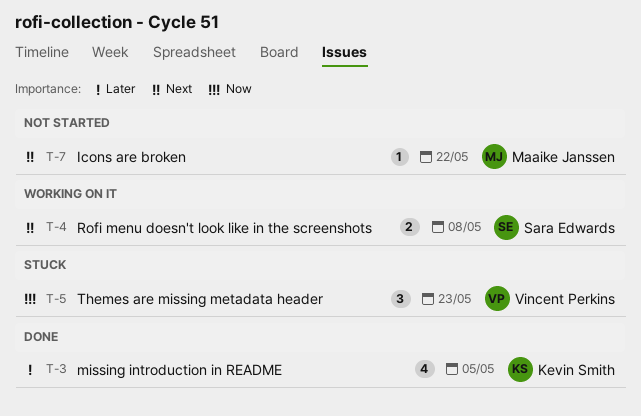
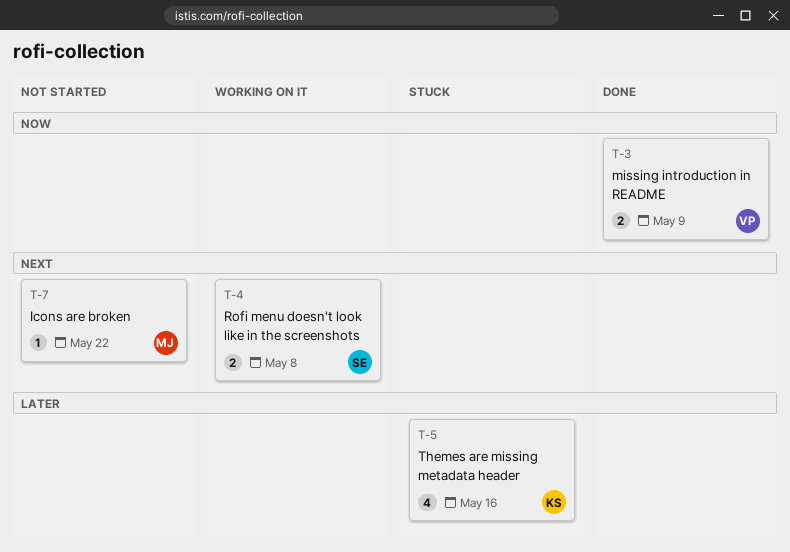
T-3, owner: Kevin Smith -> Vincent Perkins
T-3, priority: Later -> Now
T-3, estimate: 4 -> 2
T-3, due: May 5 -> May 9
T-5, owner: Vincent Perkins -> Kevin Smith
T-5, priority: Now -> Later
T-5, estimate: 3 -> 4
T-5, due: May 23 -> May 16

